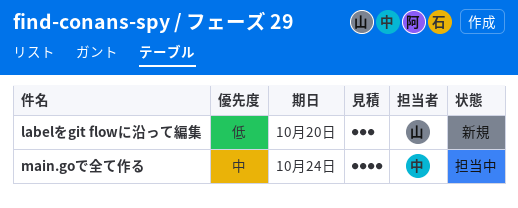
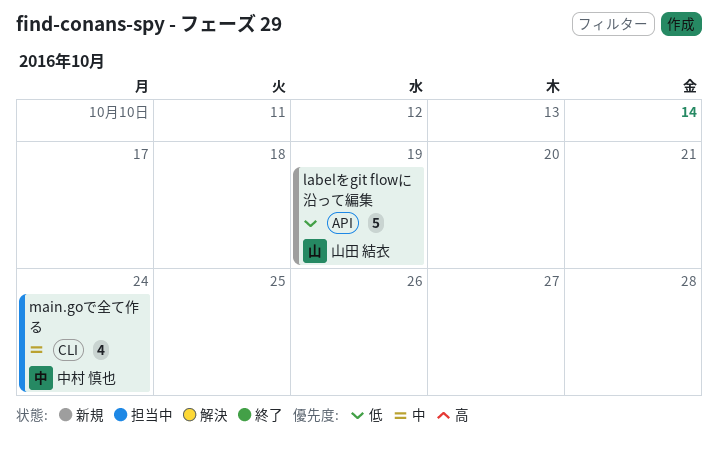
labelをgit flowに沿って編集, estimate: 3 -> 5
labelをgit flowに沿って編集, due: Oct 20 -> Oct 19

